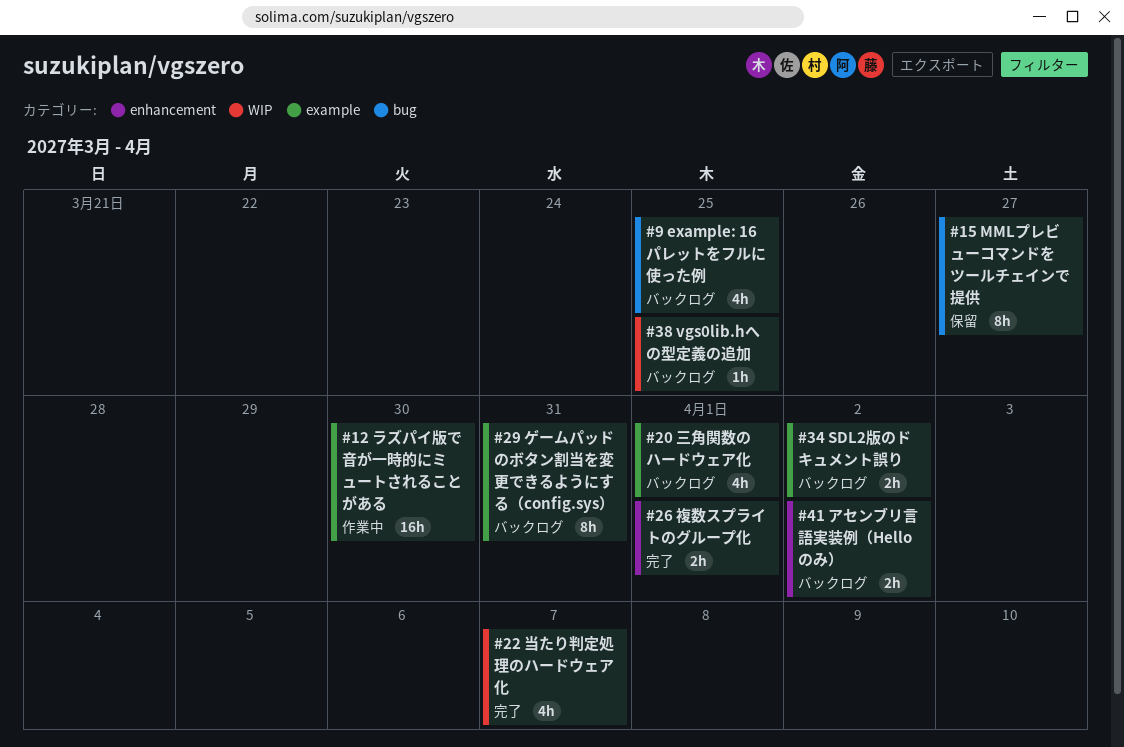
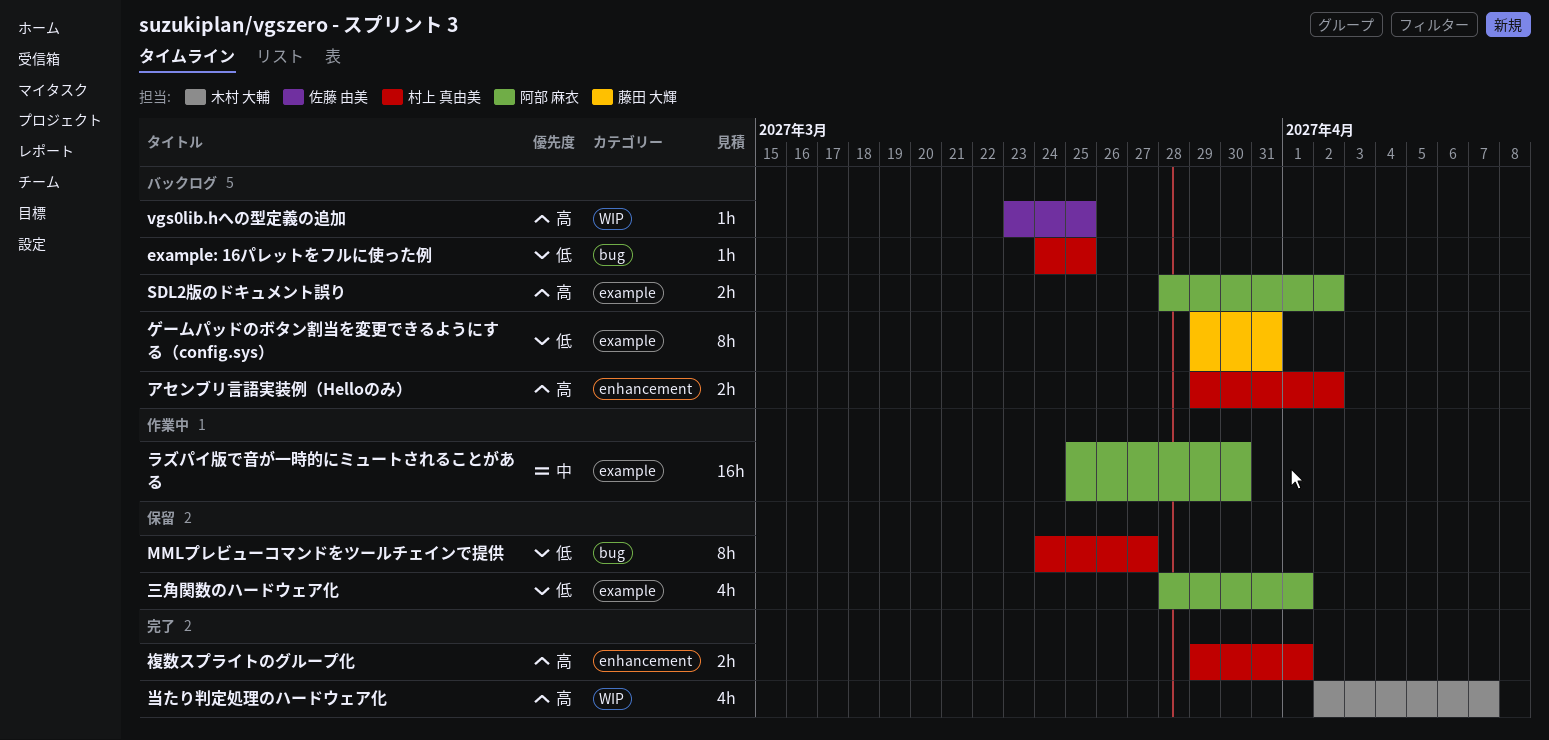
example: 16パレットをフルに使った例, estimate: 4h -> 1h
三角関数のハードウェア化, status: バックログ -> 保留

